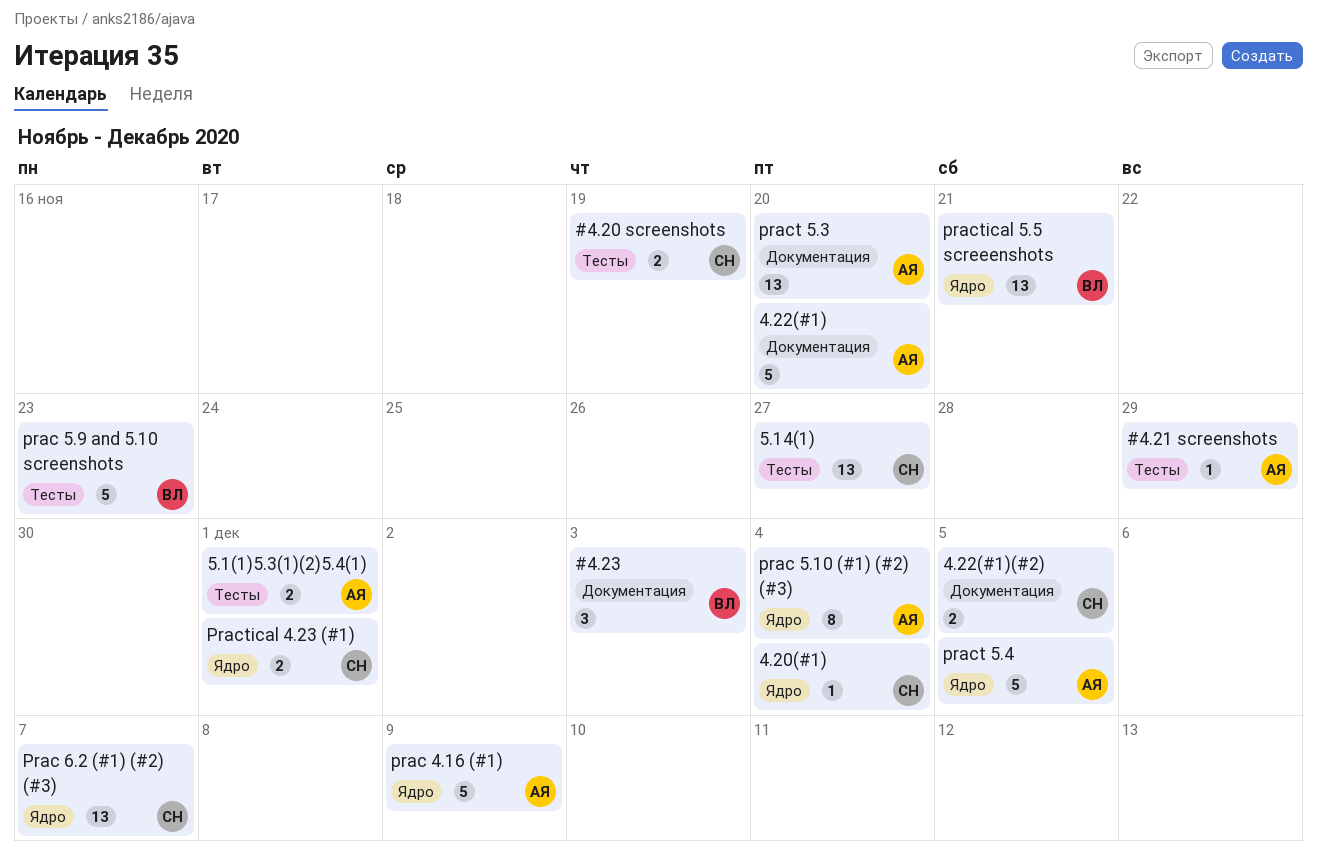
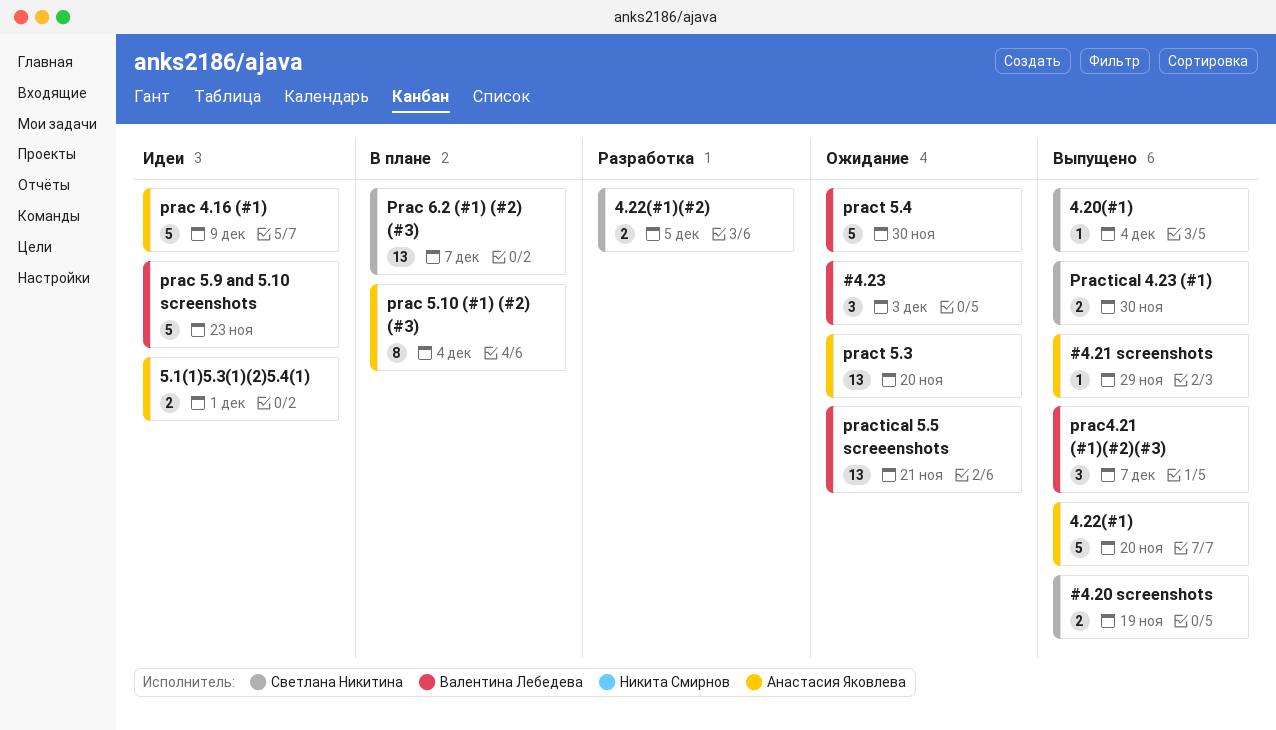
5.14(1): present -> none
prac4.21 (#1)(#2)(#3): none -> present
pract 5.4, owner: Анастасия Яковлева -> Валентина Лебедева
pract 5.4, due: Dec 5 -> Nov 30
Practical 4.23 (#1), due: Dec 1 -> Nov 30

